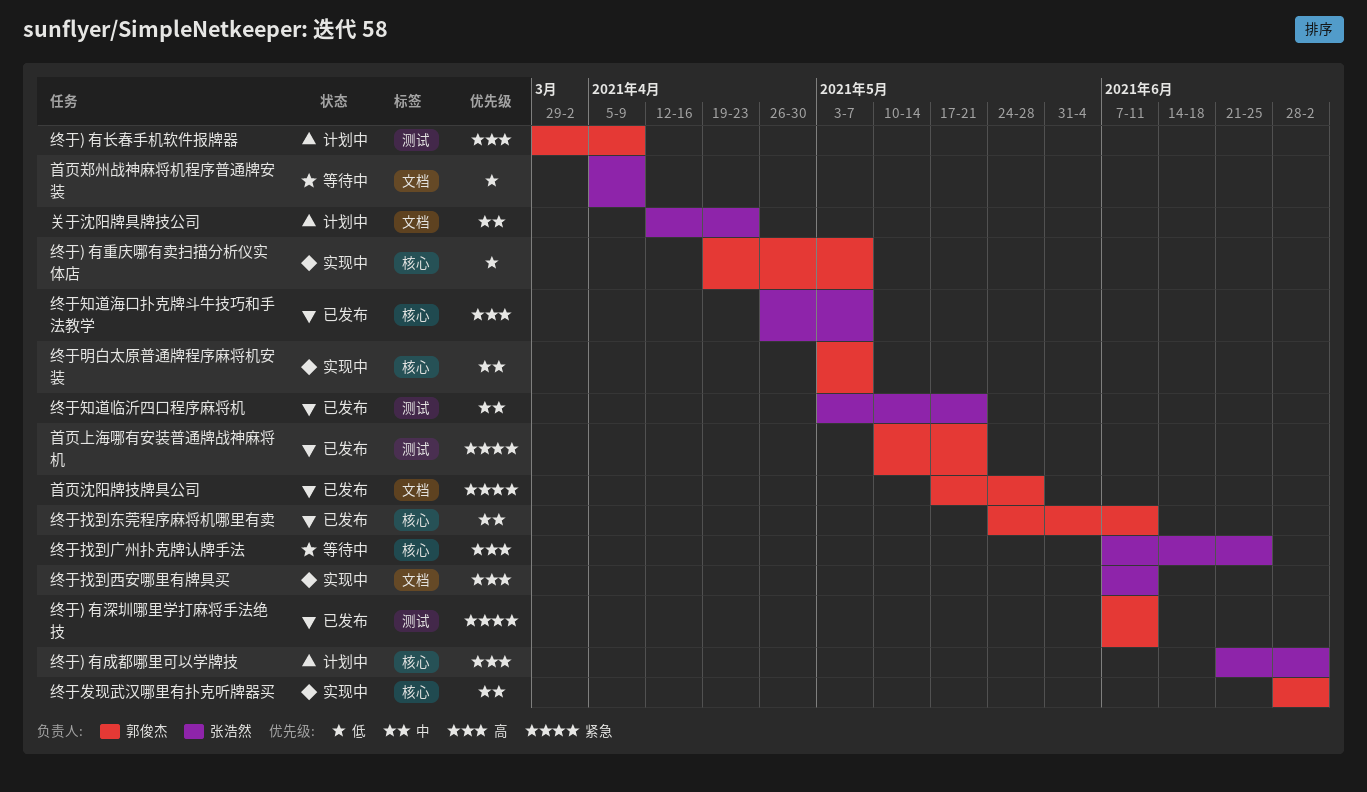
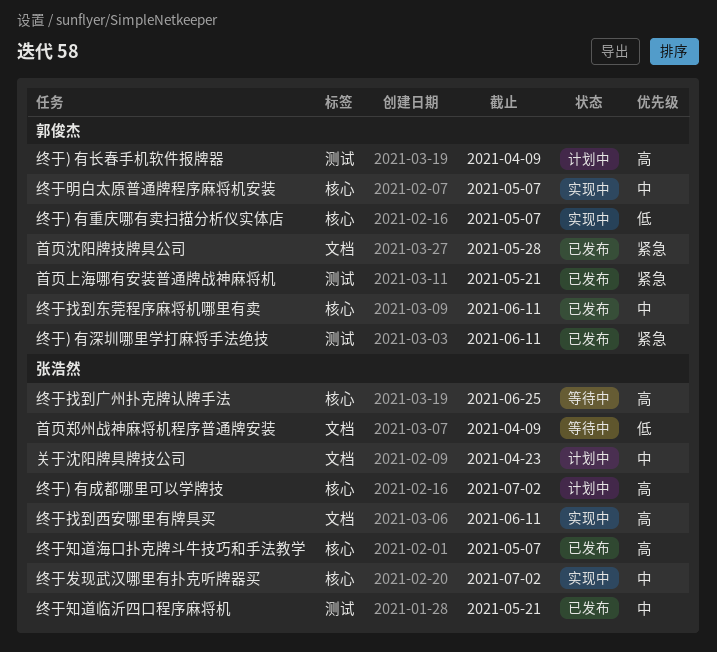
终于发现武汉哪里有扑克听牌器买, owner: 郭俊杰 -> 张浩然

